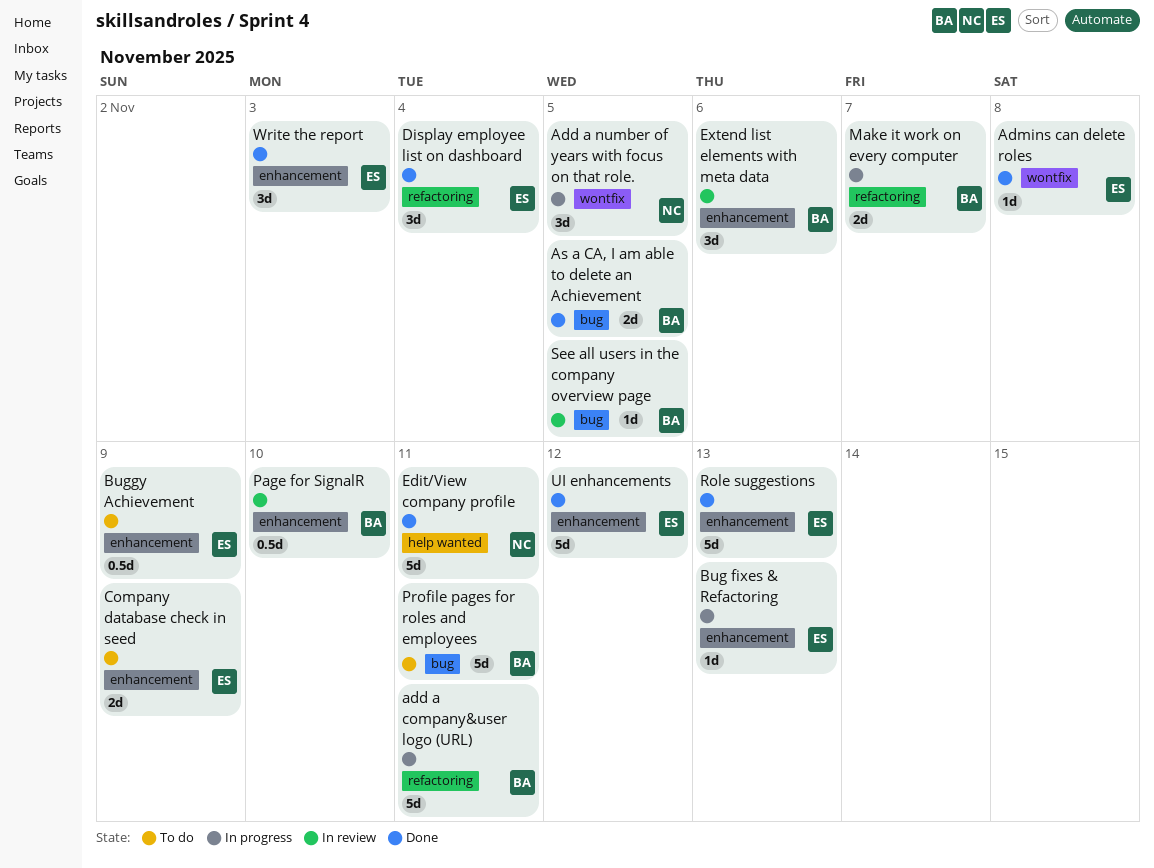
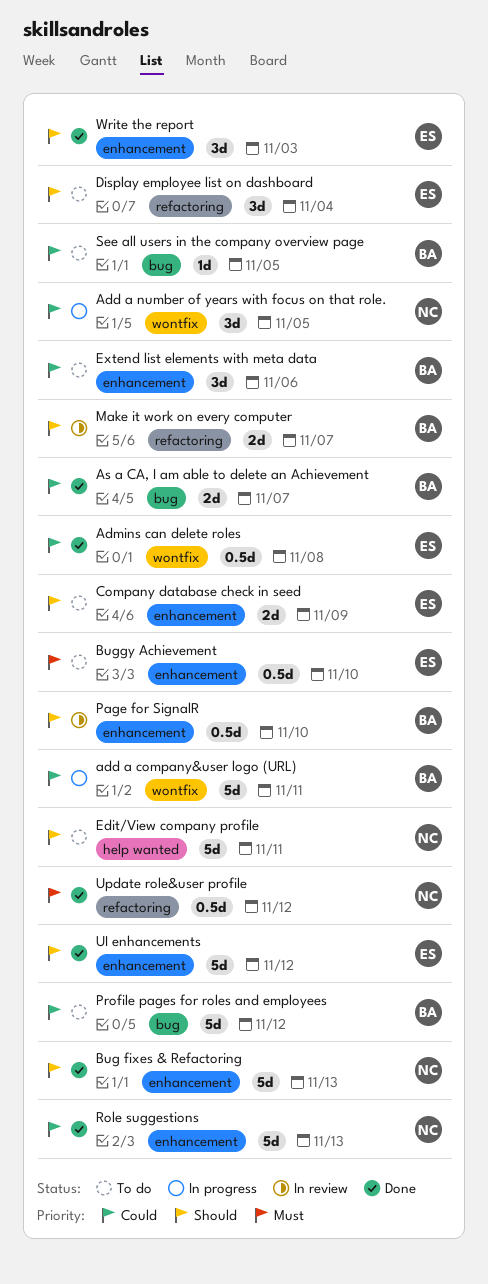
add a company&user logo (URL), label: refactoring -> wontfix
Admins can delete roles, estimate: 1d -> 0.5d
As a CA, I am able to delete an Achievement, due: Nov 5 -> Nov 7
Bug fixes & Refactoring, status: In progress -> Done
Bug fixes & Refactoring, owner: ES -> NC
Bug fixes & Refactoring, estimate: 1d -> 5d
Buggy Achievement, due: Nov 9 -> Nov 10
Display employee list on dashboard, status: Done -> To do
Edit/View company profile, status: Done -> To do
Extend list elements with meta data, status: In review -> To do
Make it work on every computer, status: In progress -> In review
Profile pages for roles and employees, due: Nov 11 -> Nov 12
Role suggestions, owner: ES -> NC
See all users in the company overview page, status: In review -> To do
Update role&user profile: none -> present

